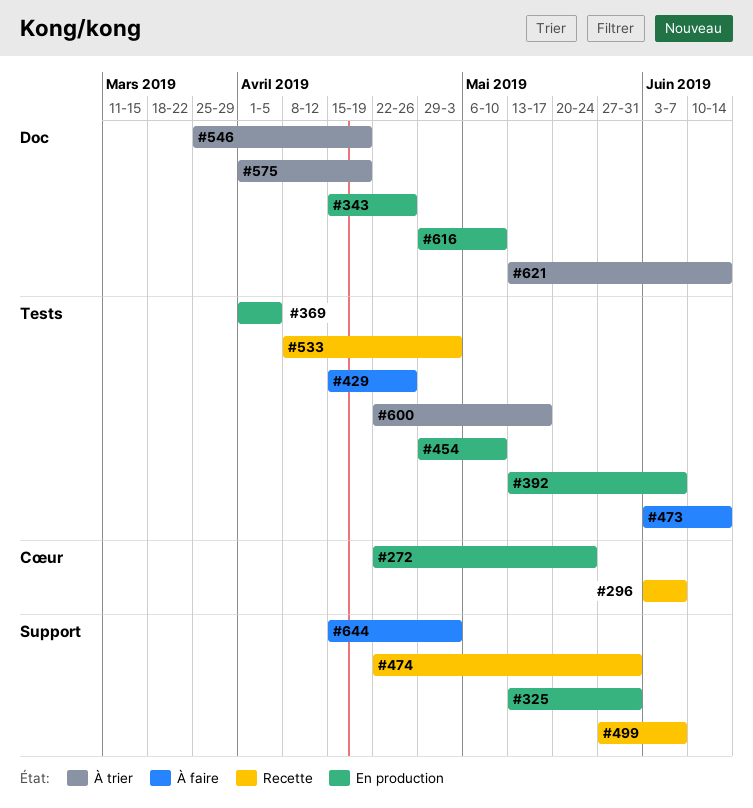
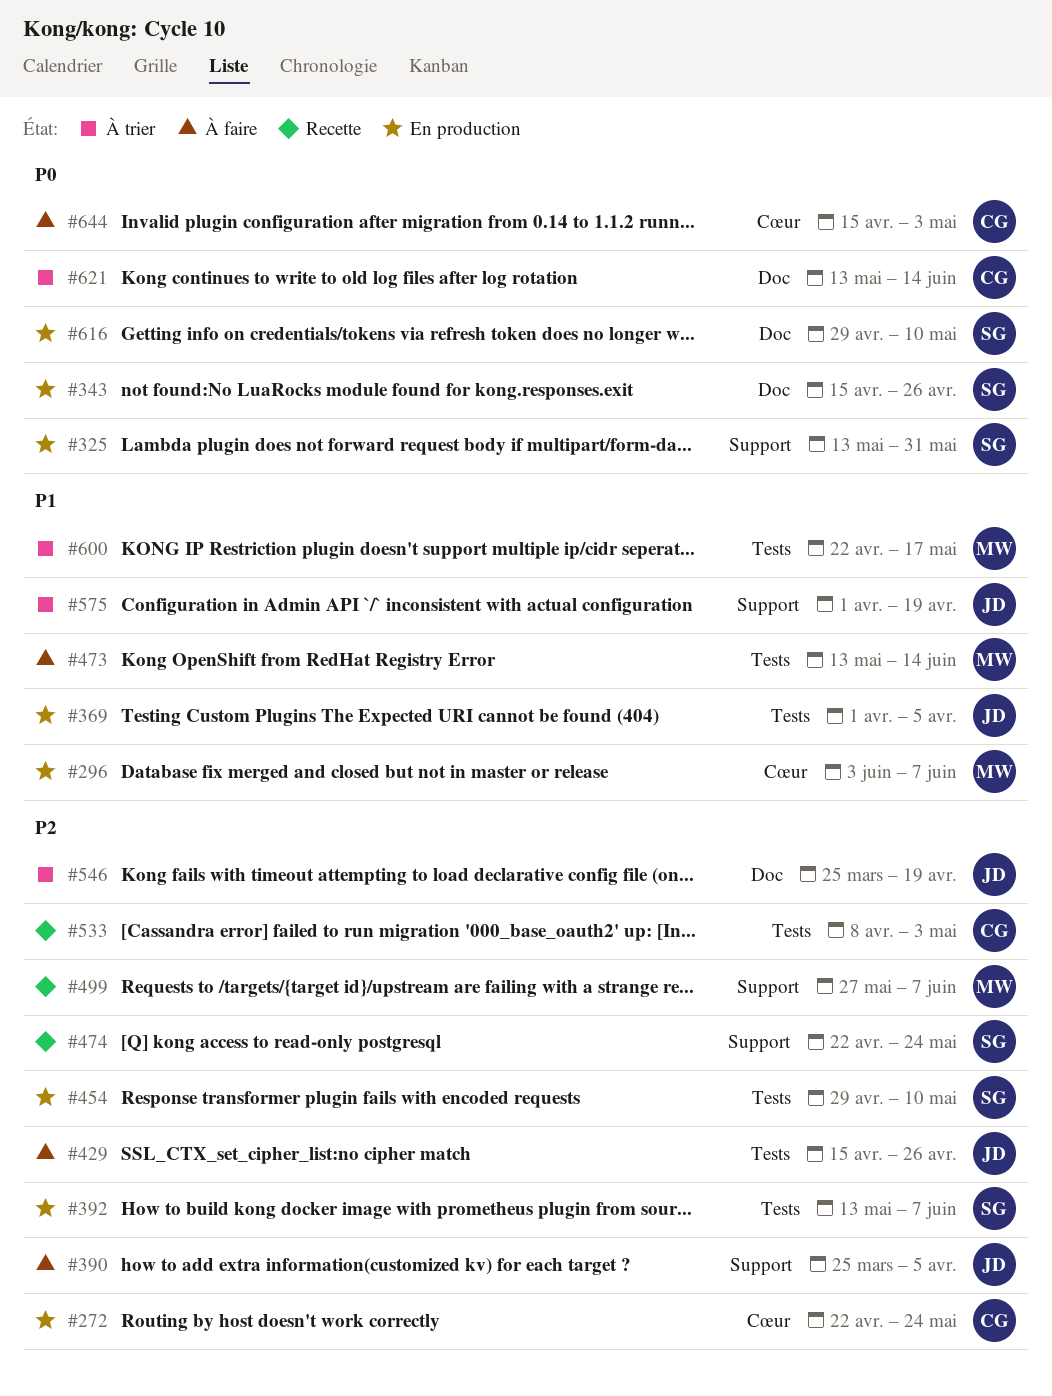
#296, status: Recette -> En production
#390: none -> present
#473, start: Jun 3 -> May 13
#474, due: May 31 -> May 24
#575, label: Doc -> Support
#644, label: Support -> Cœur

